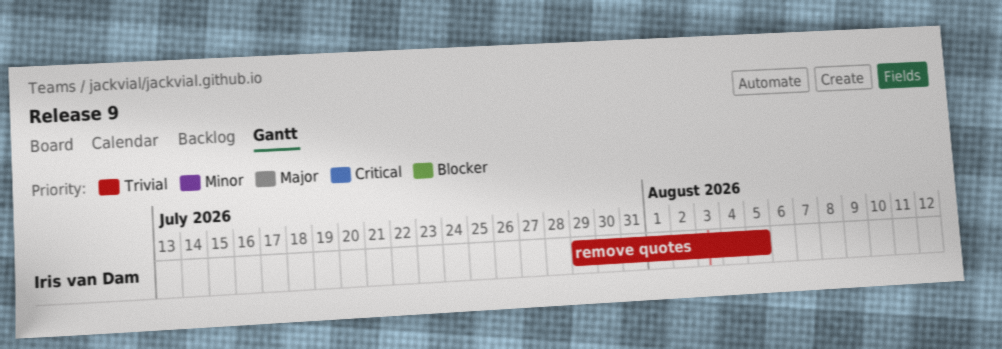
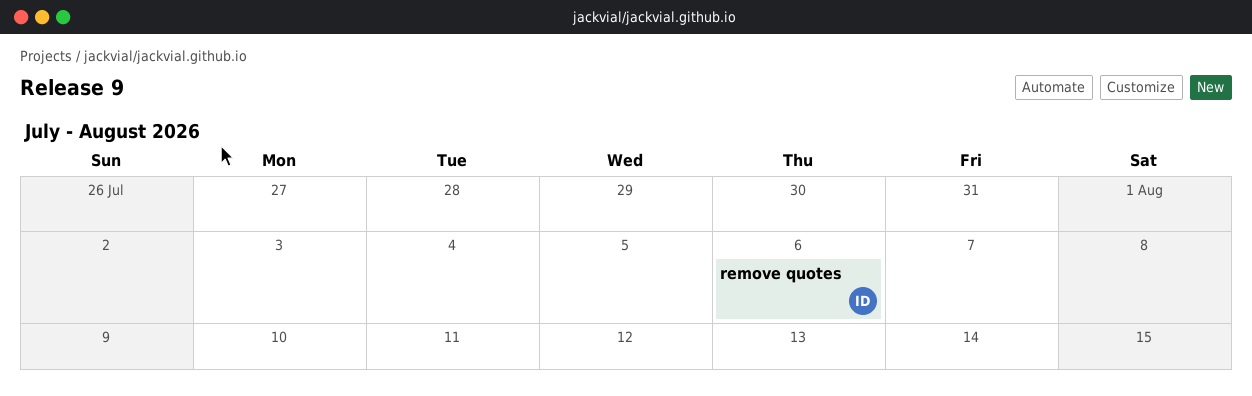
remove quotes, due: Aug 5 -> Aug 6

